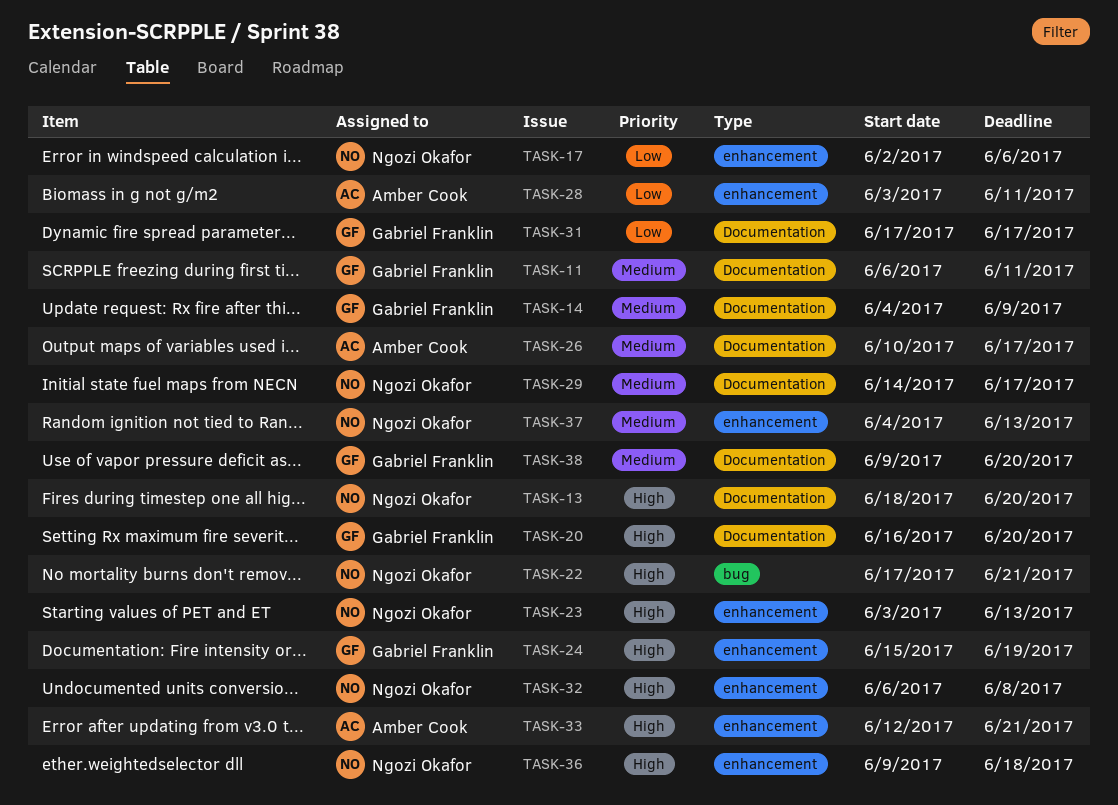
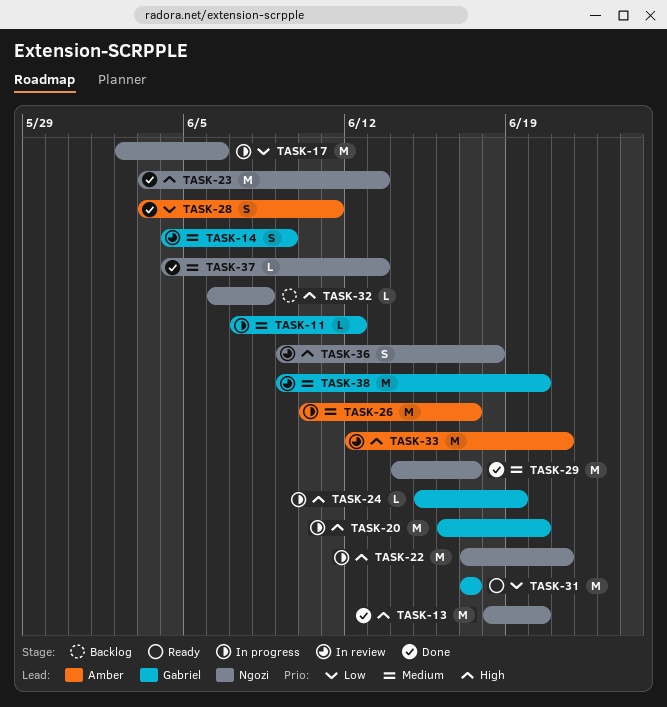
TASK-11, start: Jun 6 -> Jun 7
TASK-11, due: Jun 11 -> Jun 12

